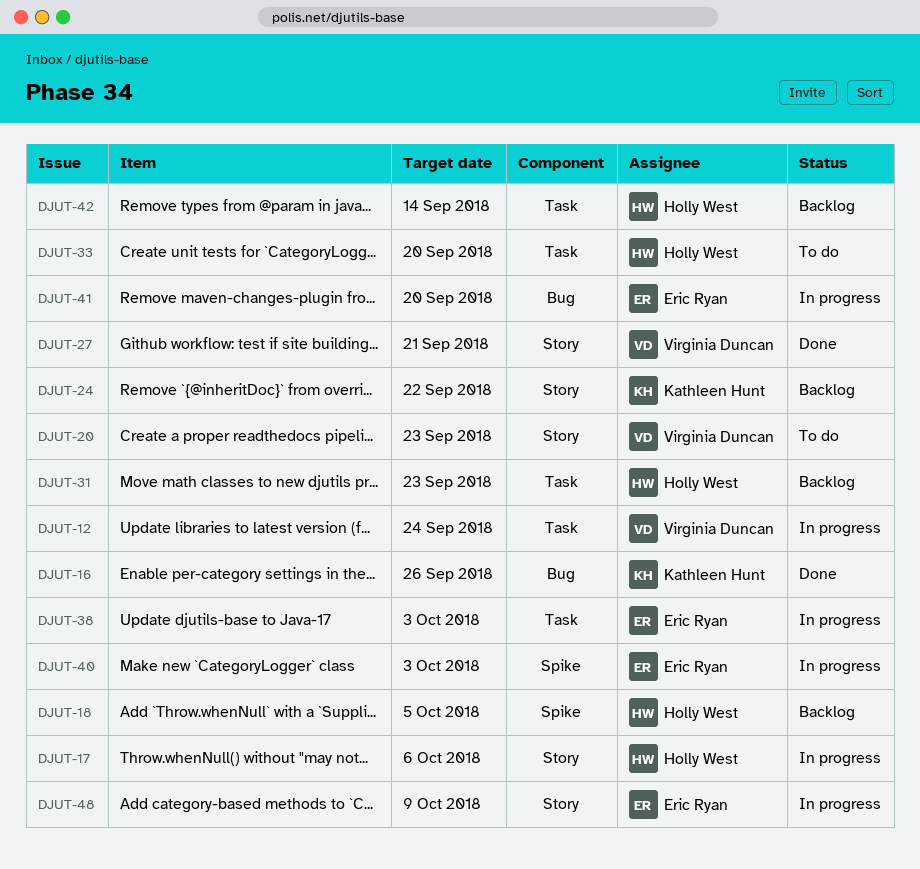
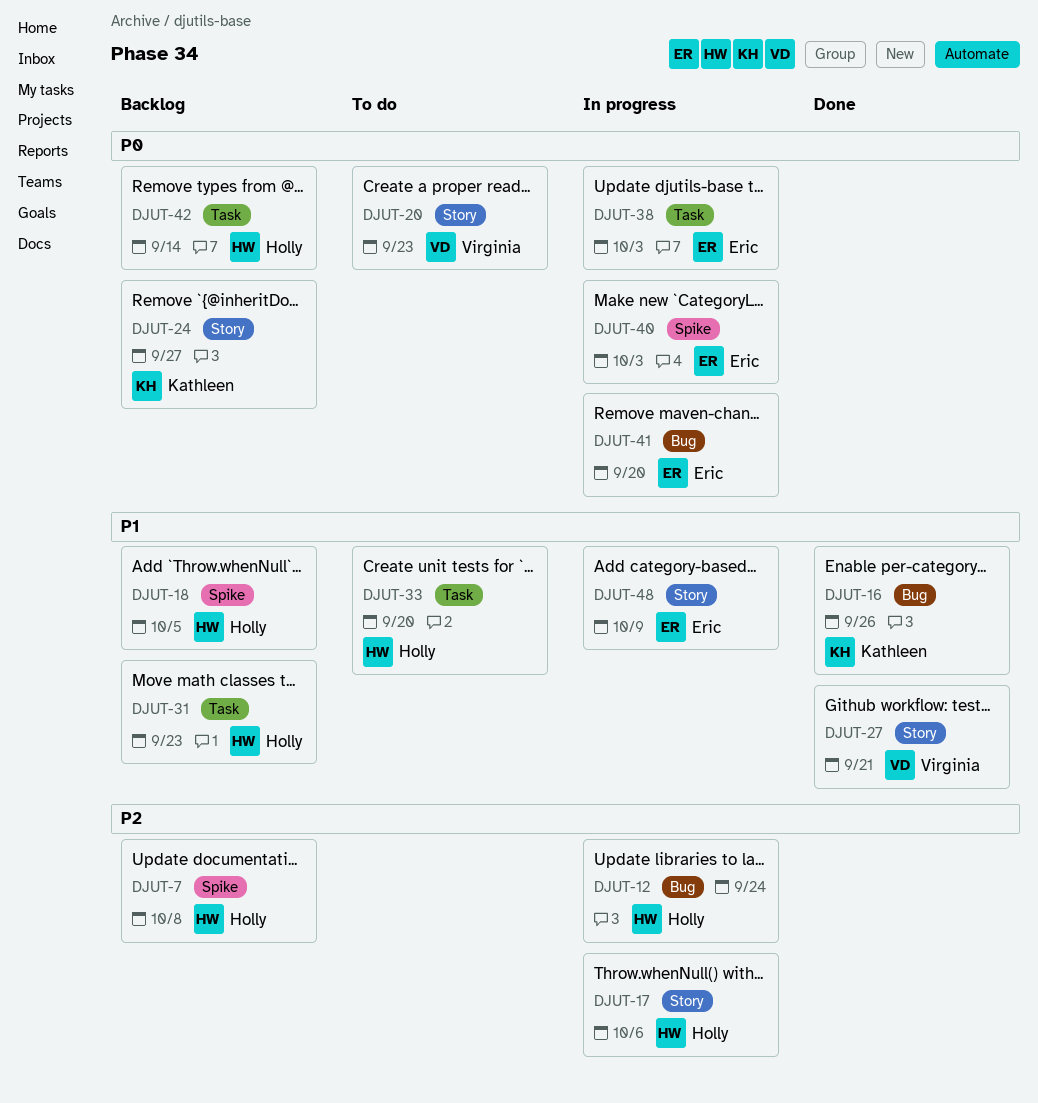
DJUT-7: none -> present
DJUT-12, owner: Virginia Duncan -> Holly West
DJUT-12, label: Task -> Bug
DJUT-24, due: Sep 22 -> Sep 27

